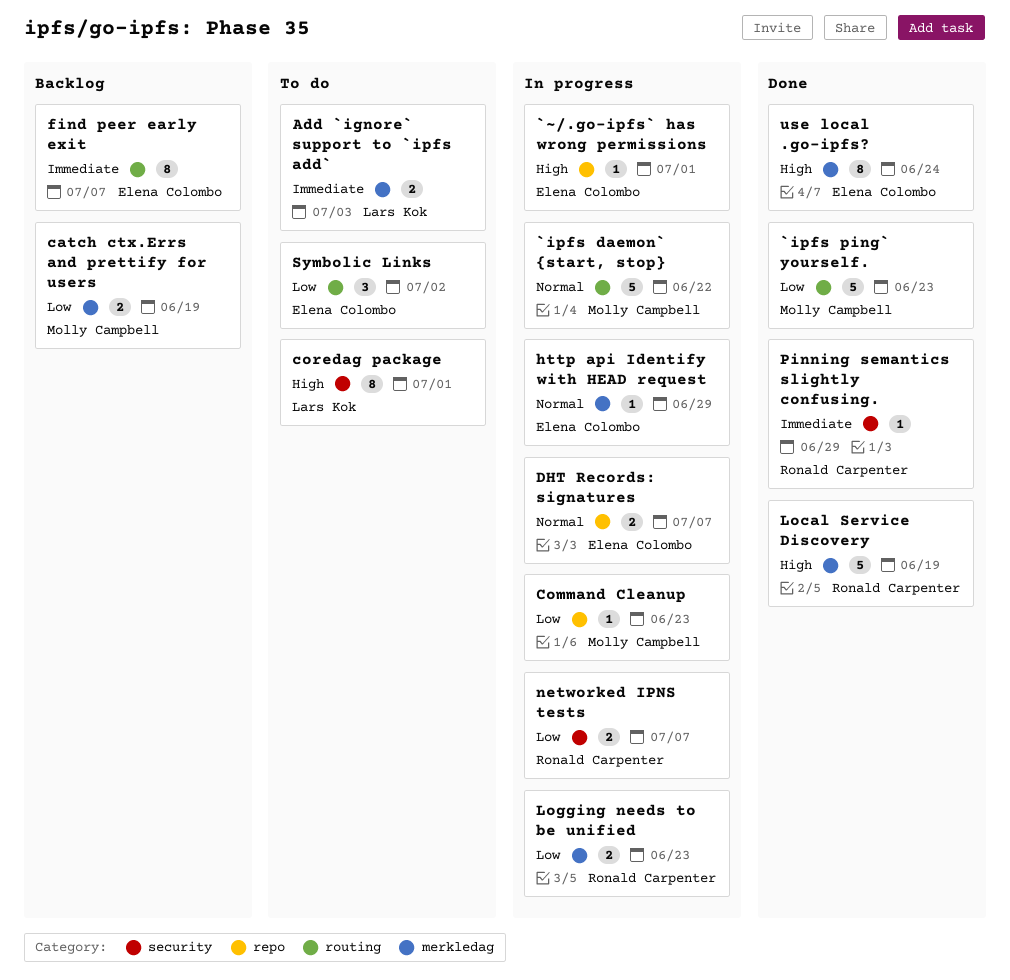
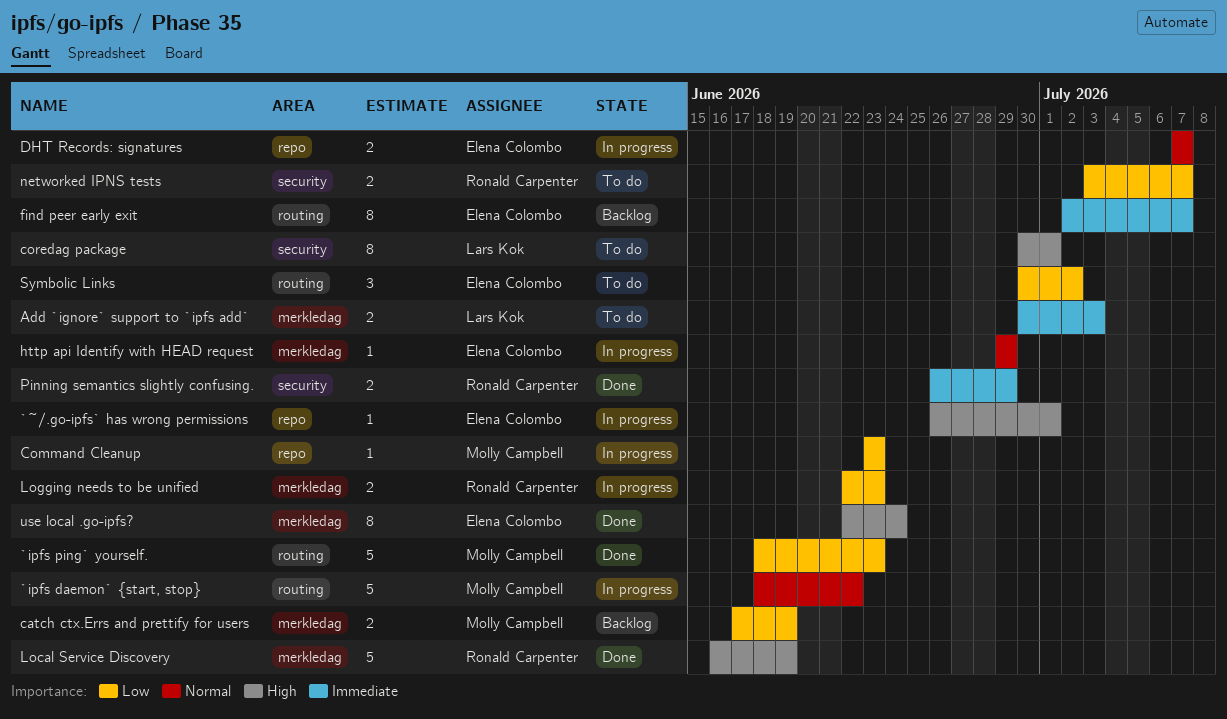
networked IPNS tests, status: In progress -> To do
Pinning semantics slightly confusing., estimate: 1 -> 2

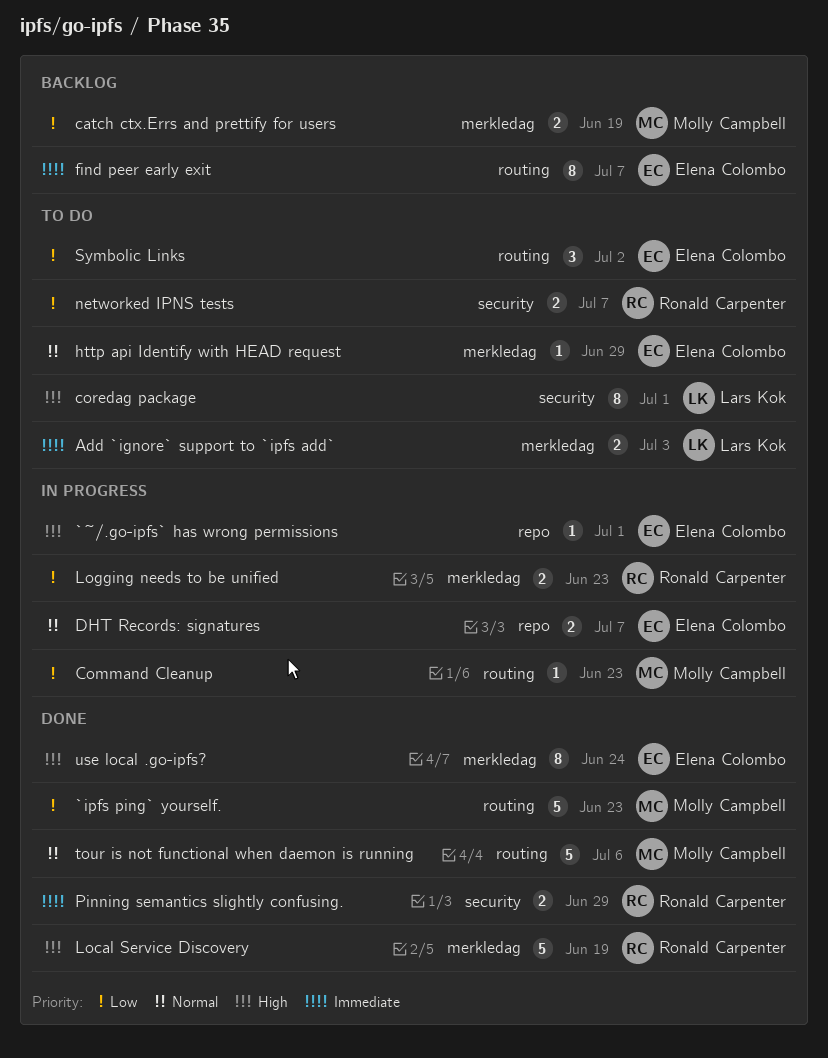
`ipfs daemon` {start, stop}: present -> none
Command Cleanup, label: repo -> routing
http api Identify with HEAD request, status: In progress -> To do
tour is not functional when daemon is running: none -> present

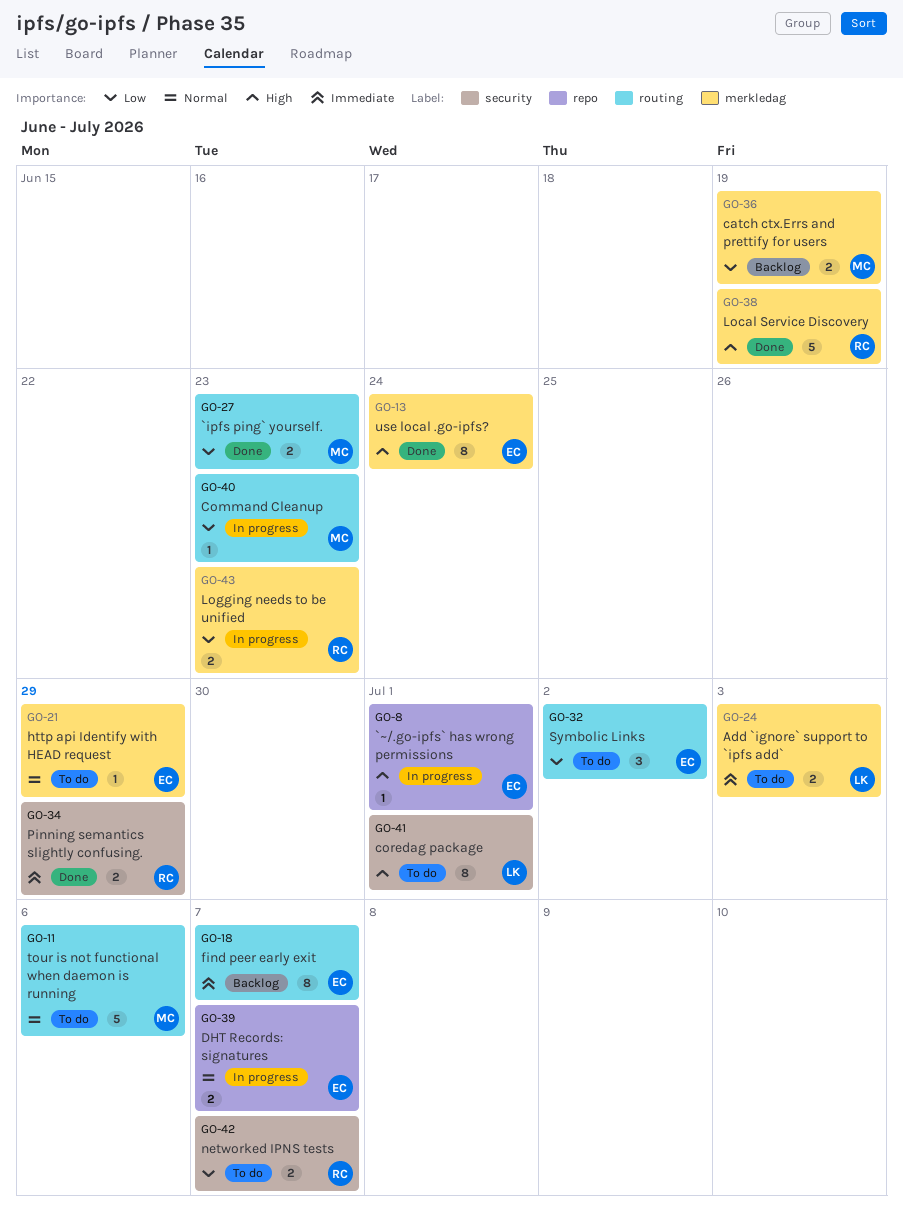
`ipfs ping` yourself., estimate: 5 -> 2
tour is not functional when daemon is running, status: Done -> To do

